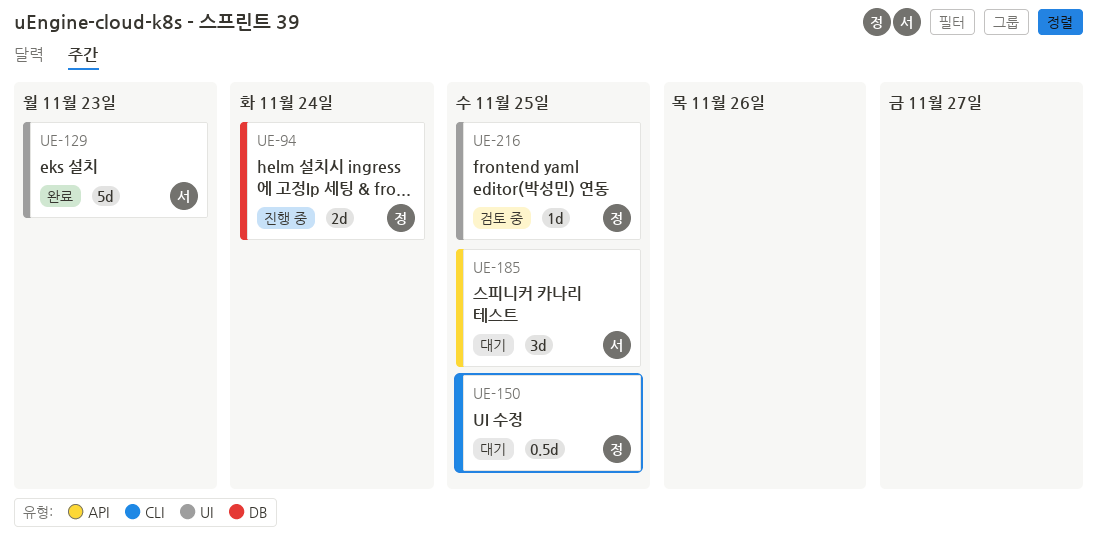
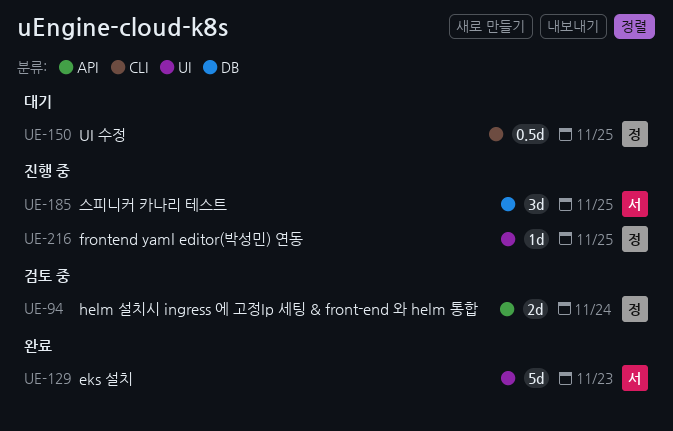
UE-94, status: 진행 중 -> 검토 중
UE-94, label: DB -> API
UE-185, status: 대기 -> 진행 중
UE-185, label: API -> DB
UE-216, status: 검토 중 -> 진행 중

